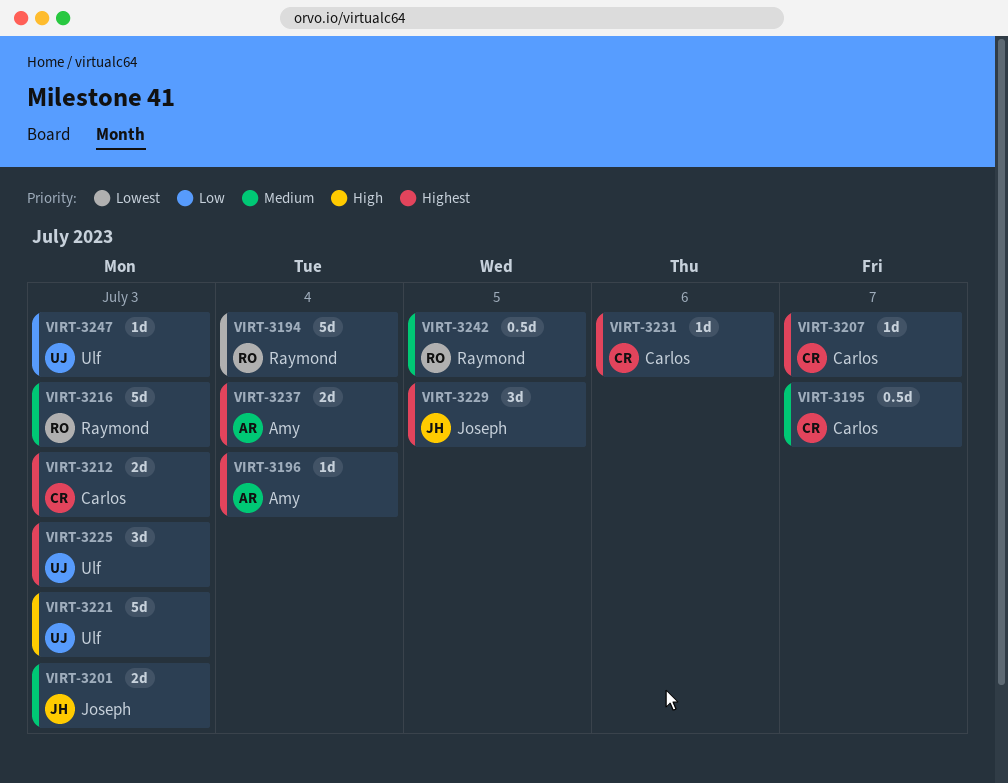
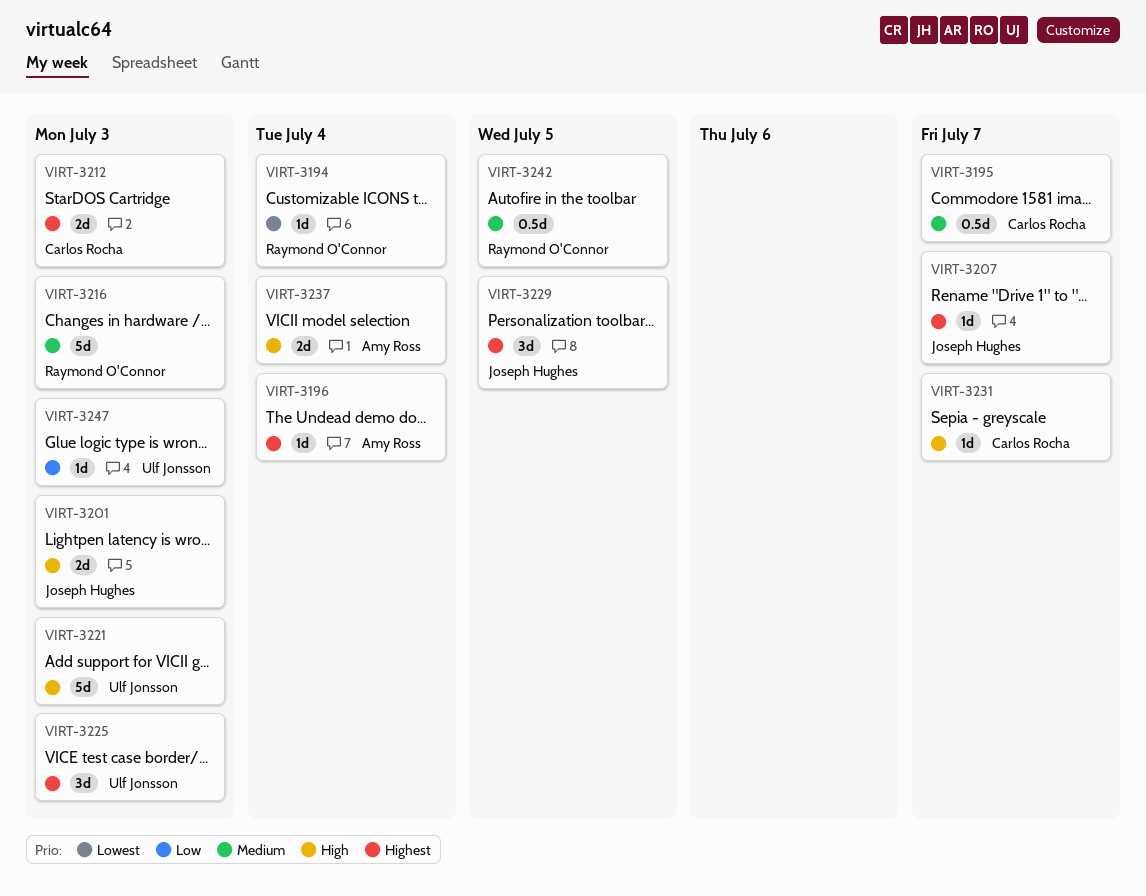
VIRT-3194, estimate: 5d -> 1d
VIRT-3201, priority: Medium -> High
VIRT-3207, owner: Carlos Rocha -> Joseph Hughes
VIRT-3231, priority: Highest -> High
VIRT-3231, due: Jul 6 -> Jul 7
VIRT-3237, priority: Highest -> High

